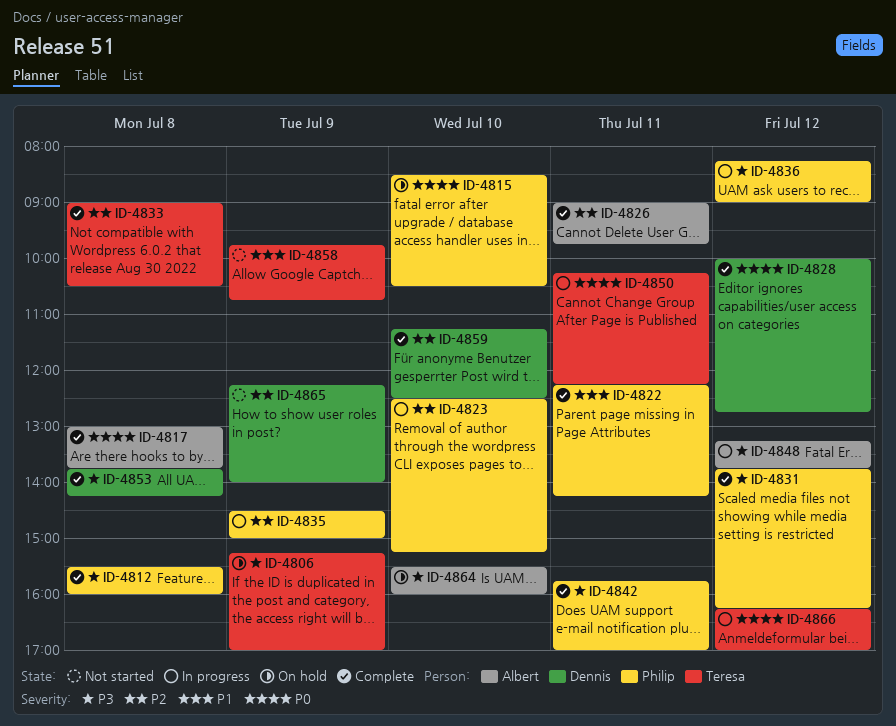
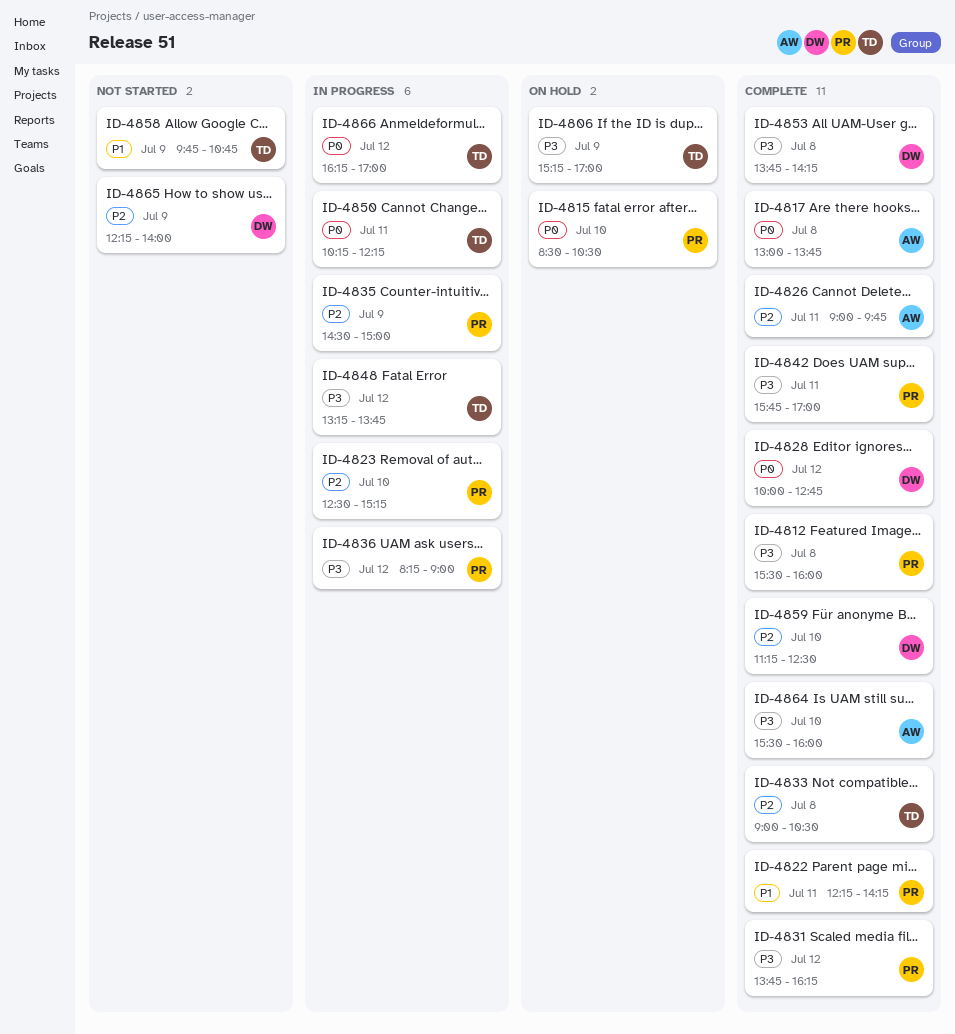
ID-4848, owner: Albert -> Teresa
ID-4864, status: On hold -> Complete

